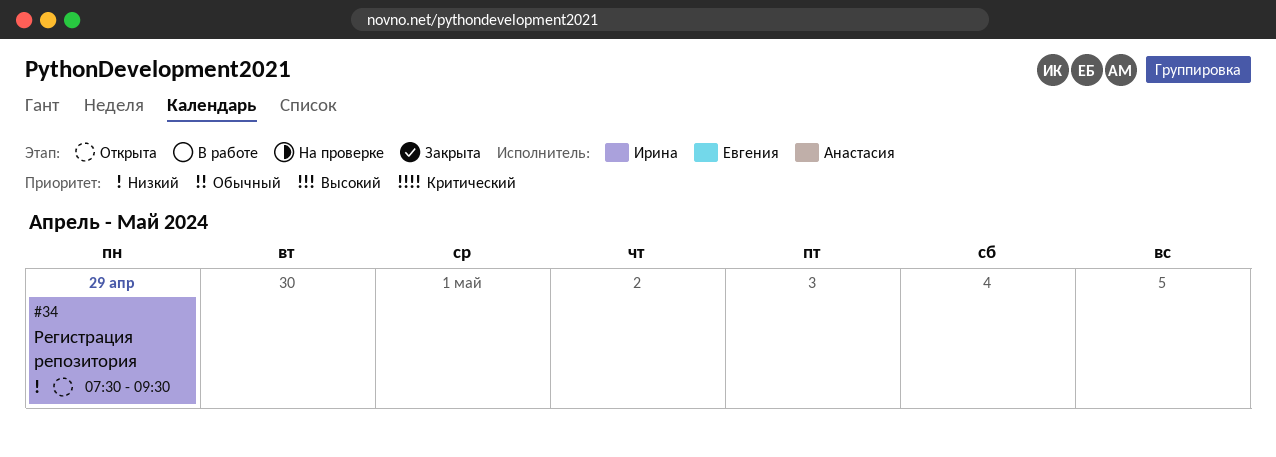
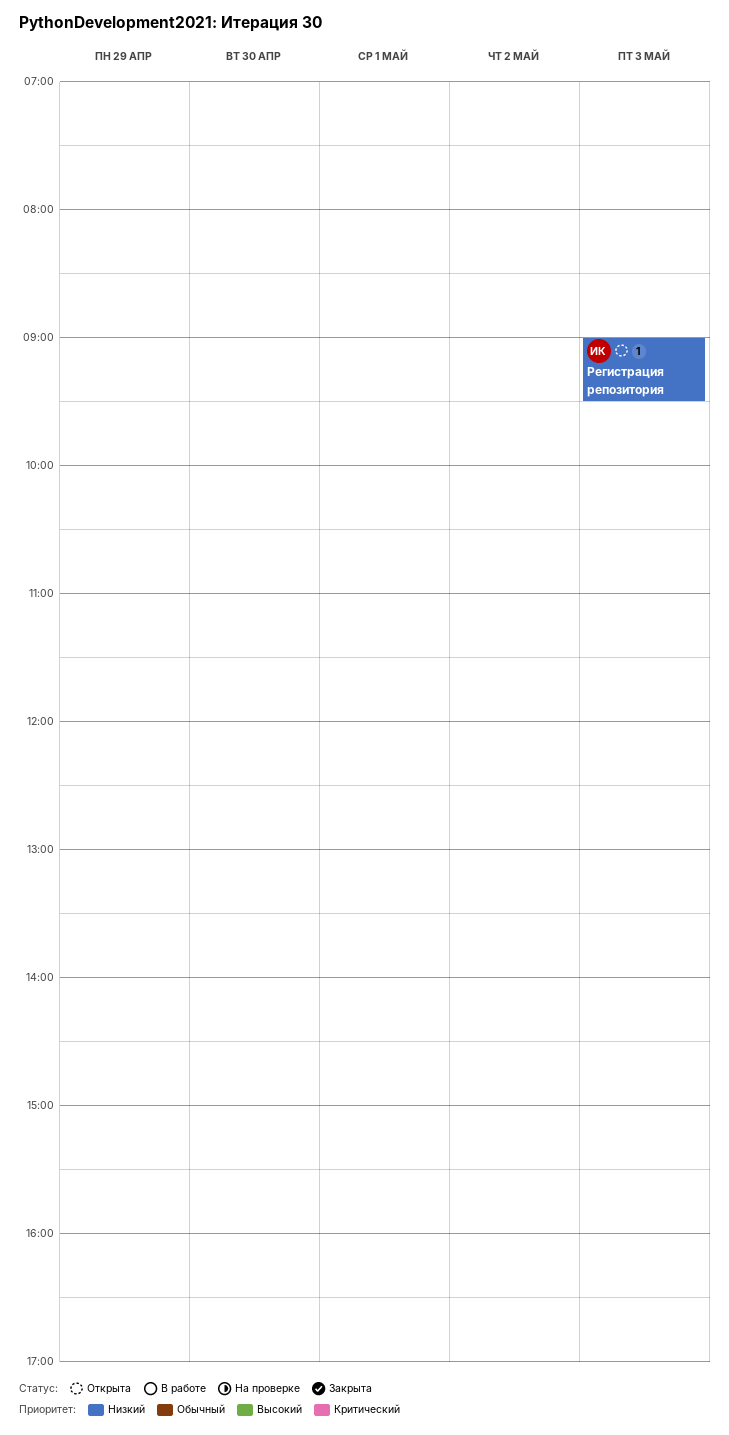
Регистрация репозитория, day: Apr 29 -> May 3
Регистрация репозитория, begins: 07:30 -> 09:00

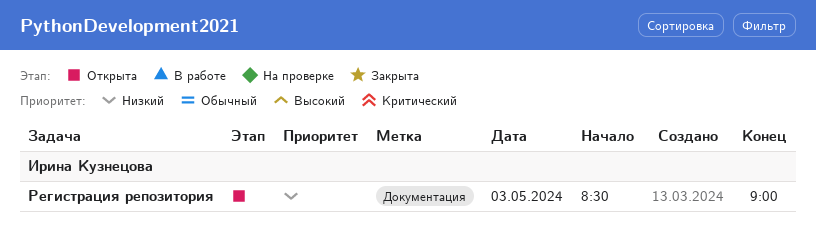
Регистрация репозитория, begins: 09:00 -> 08:30
Регистрация репозитория, ends: 09:30 -> 09:00

